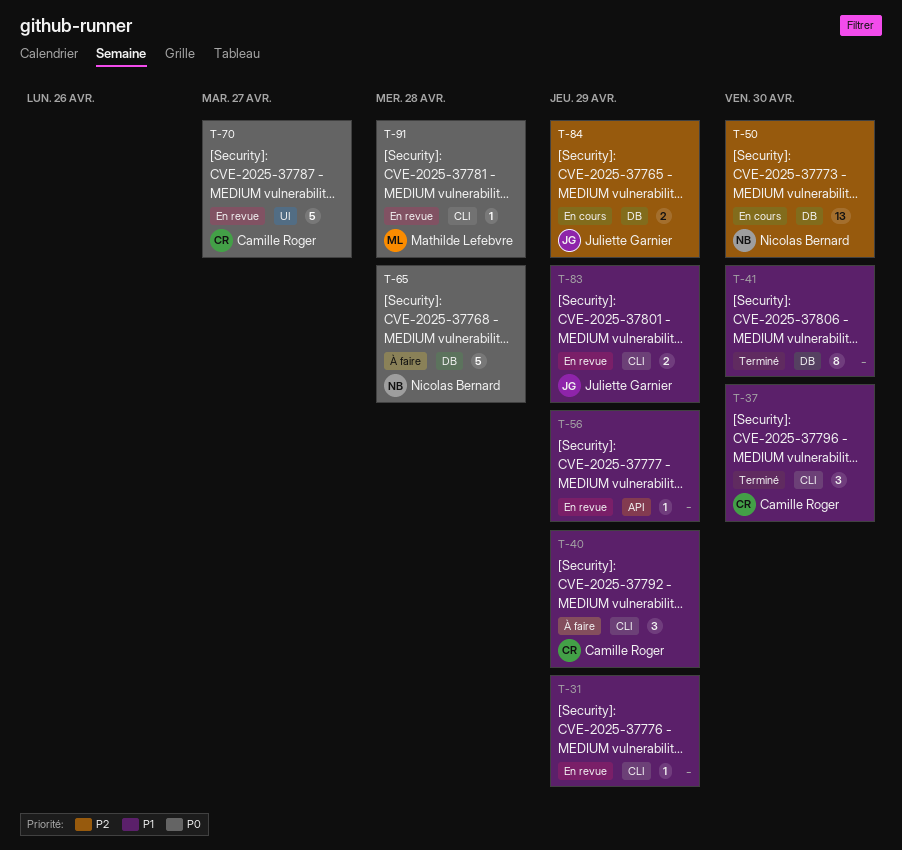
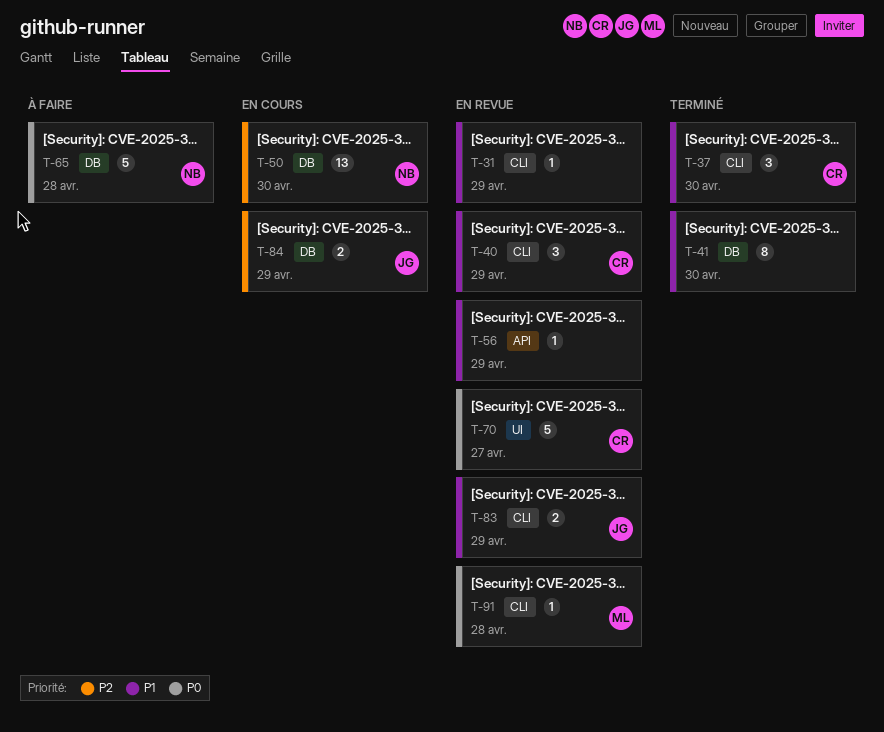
T-40, status: À faire -> En revue

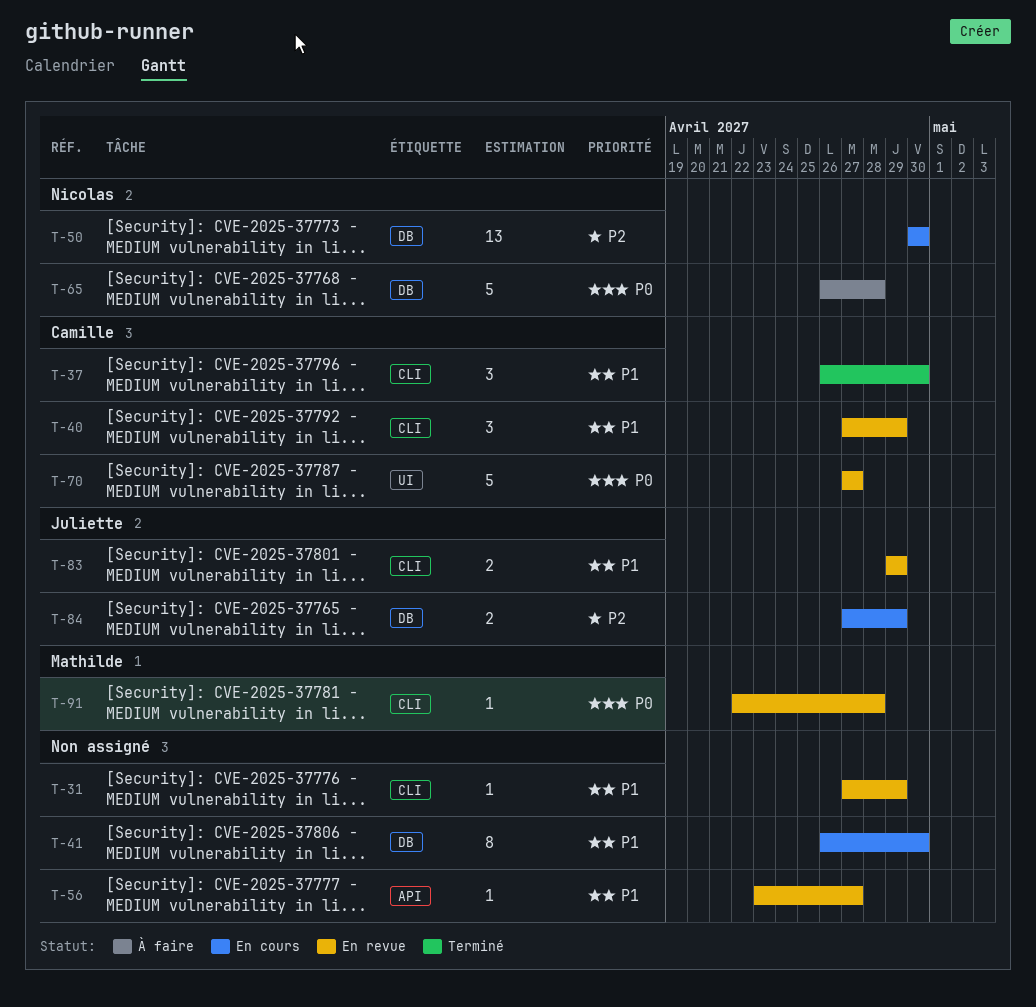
T-41, status: Terminé -> En cours
T-56, due: Apr 29 -> Apr 27

